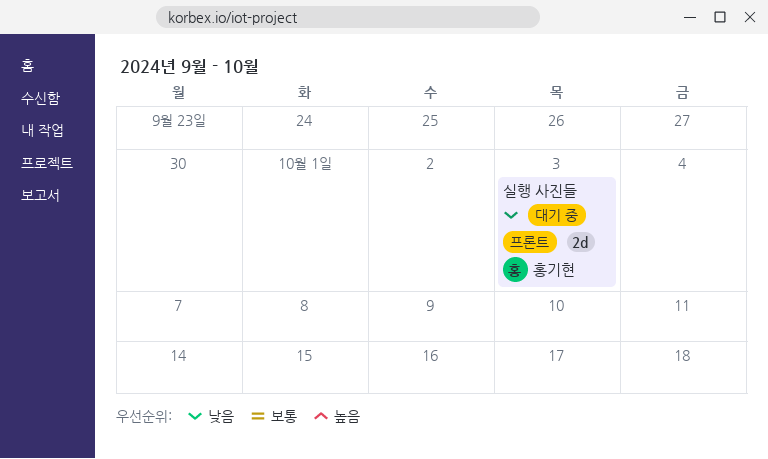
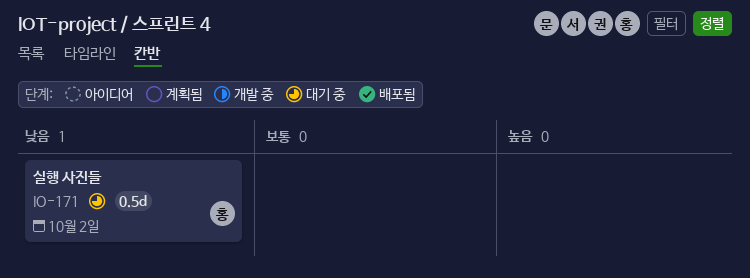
실행 사진들, estimate: 2d -> 0.5d
실행 사진들, due: Oct 3 -> Oct 2

